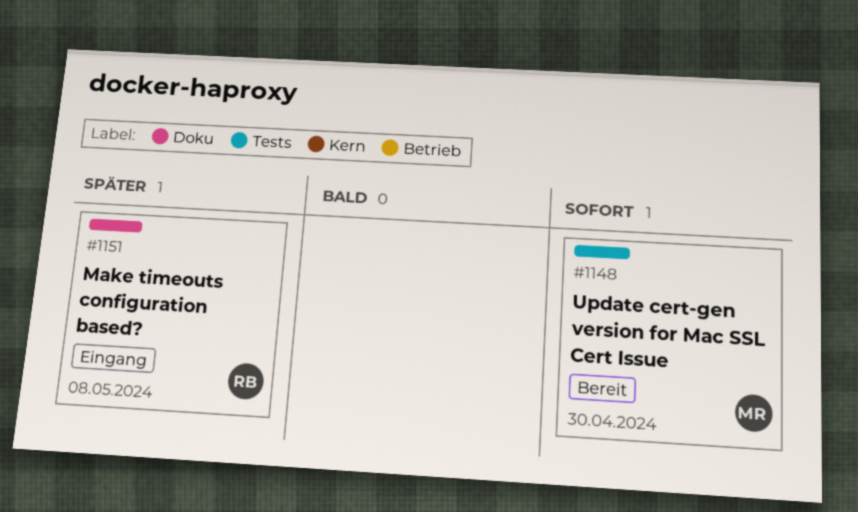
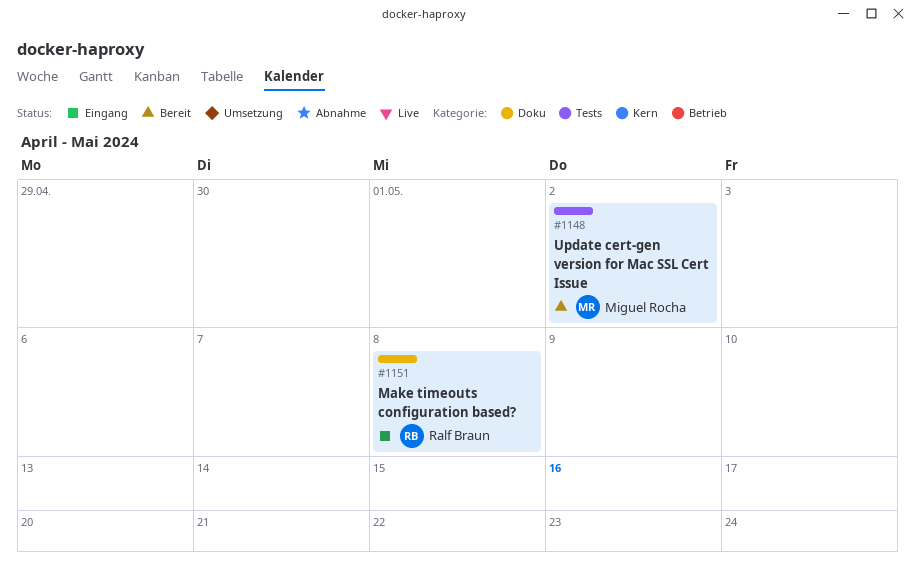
#1148, due: Apr 30 -> May 2

